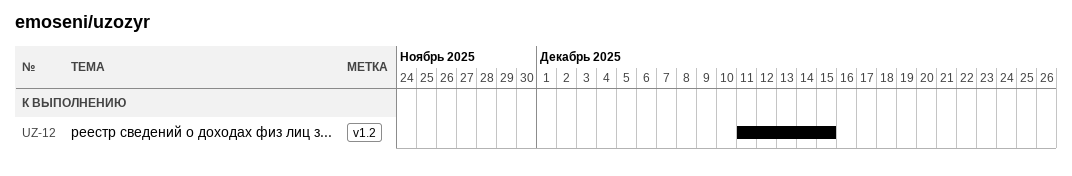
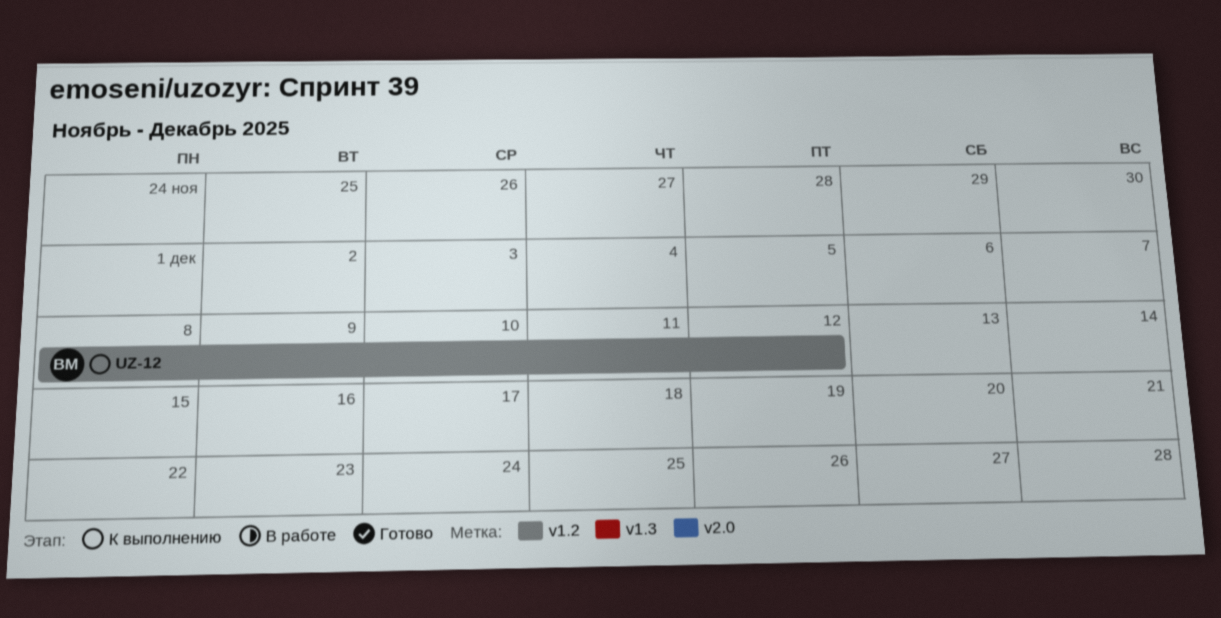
UZ-12, start: Dec 11 -> Dec 8
UZ-12, due: Dec 15 -> Dec 12

